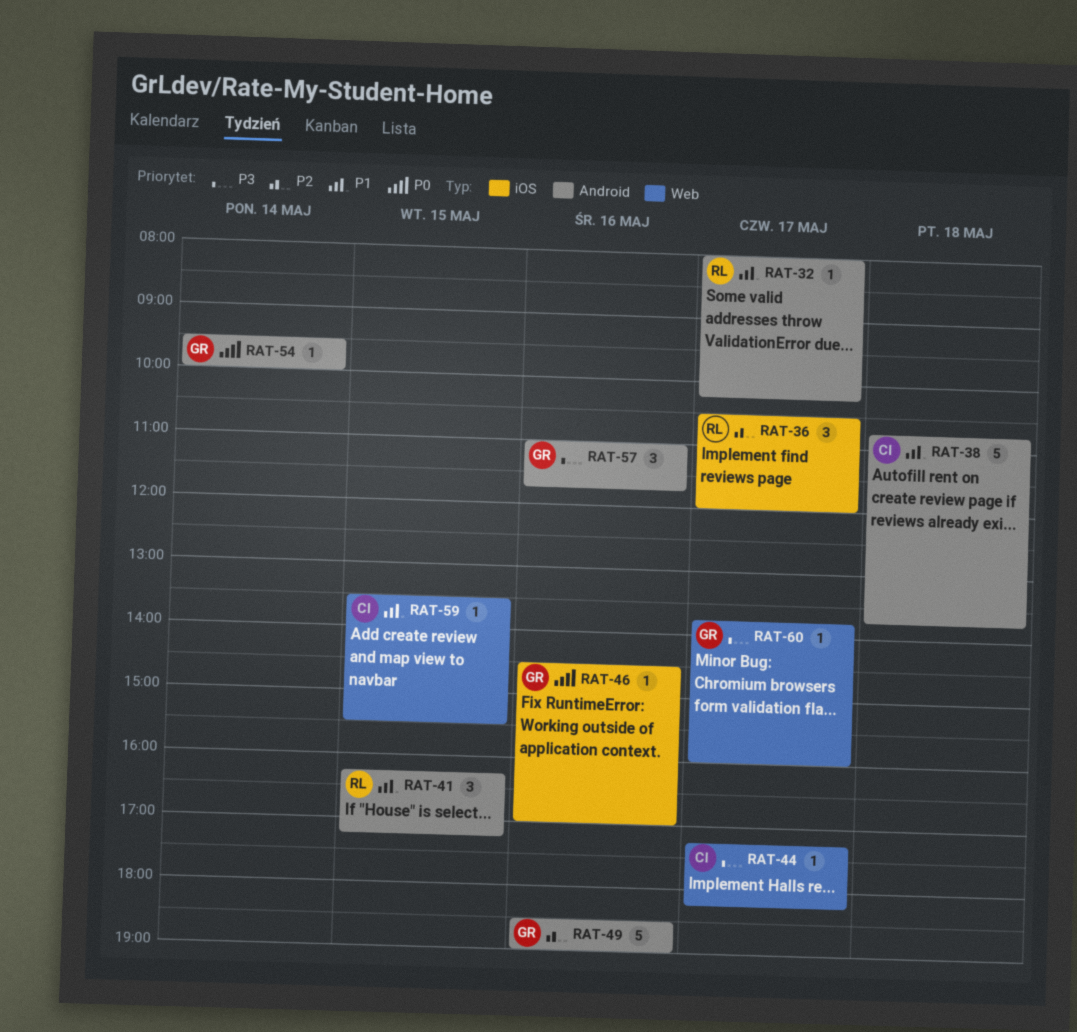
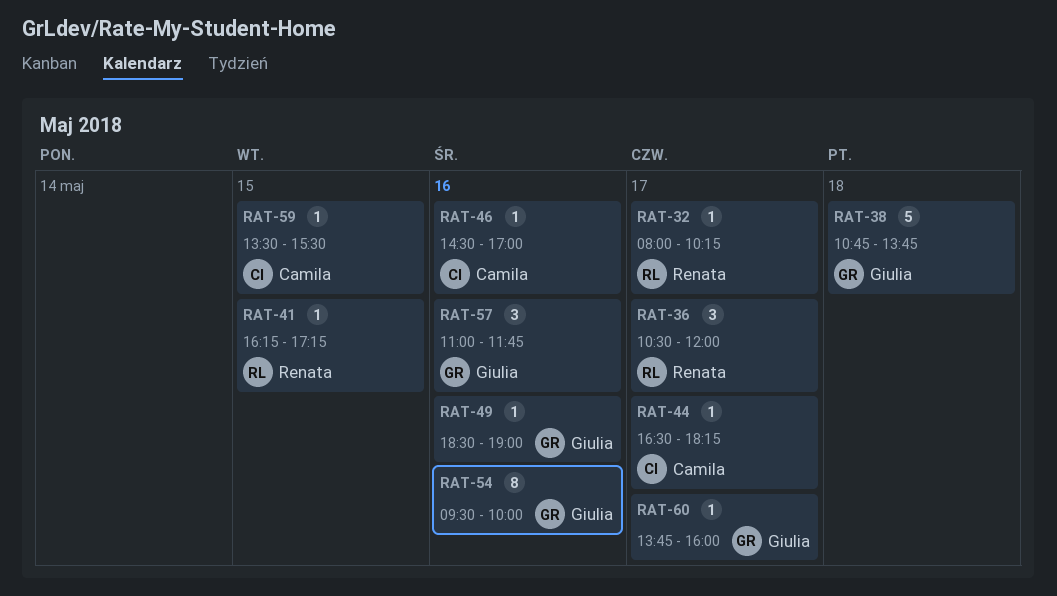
RAT-38, owner: Camila -> Giulia
RAT-41, estimate: 3 -> 1
RAT-44, begins: 17:15 -> 16:30
RAT-46, owner: Giulia -> Camila
RAT-49, estimate: 5 -> 1
RAT-54, estimate: 1 -> 8
RAT-54, day: May 14 -> May 16

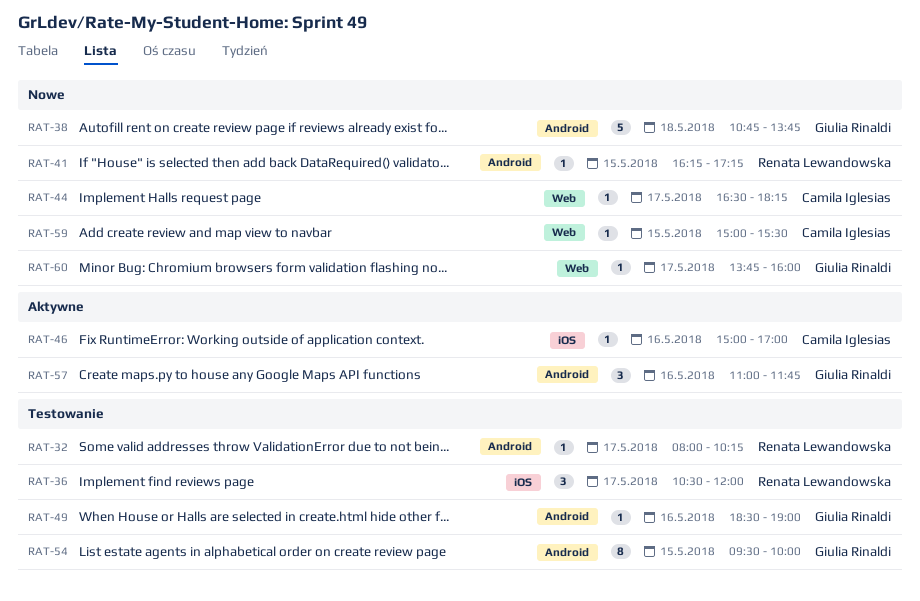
RAT-46, begins: 14:30 -> 15:00
RAT-54, day: May 16 -> May 15
RAT-59, begins: 13:30 -> 15:00

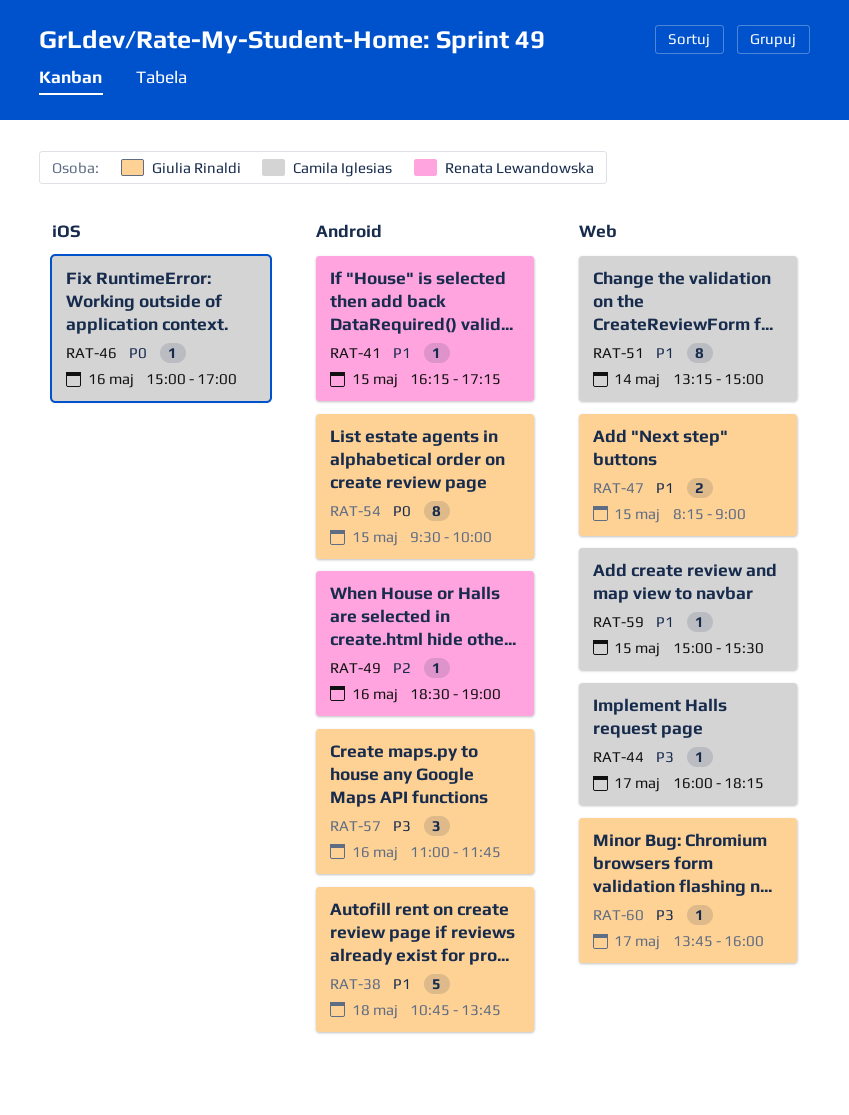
RAT-32: present -> none
RAT-36: present -> none
RAT-44, begins: 16:30 -> 16:00
RAT-47: none -> present
RAT-49, owner: Giulia Rinaldi -> Renata Lewandowska
RAT-51: none -> present

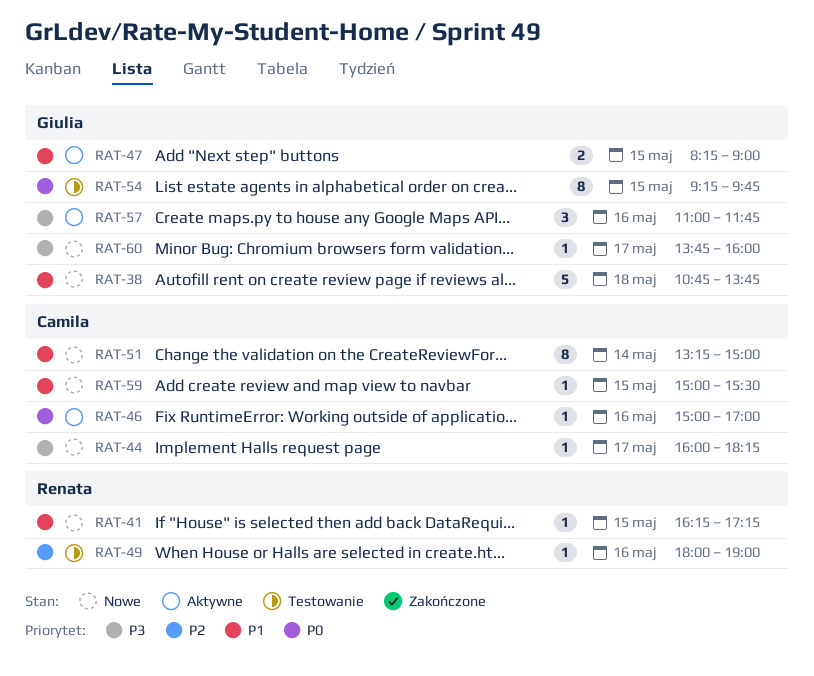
RAT-49, begins: 18:30 -> 18:00
RAT-54, begins: 09:30 -> 09:15
RAT-54, ends: 10:00 -> 09:45

